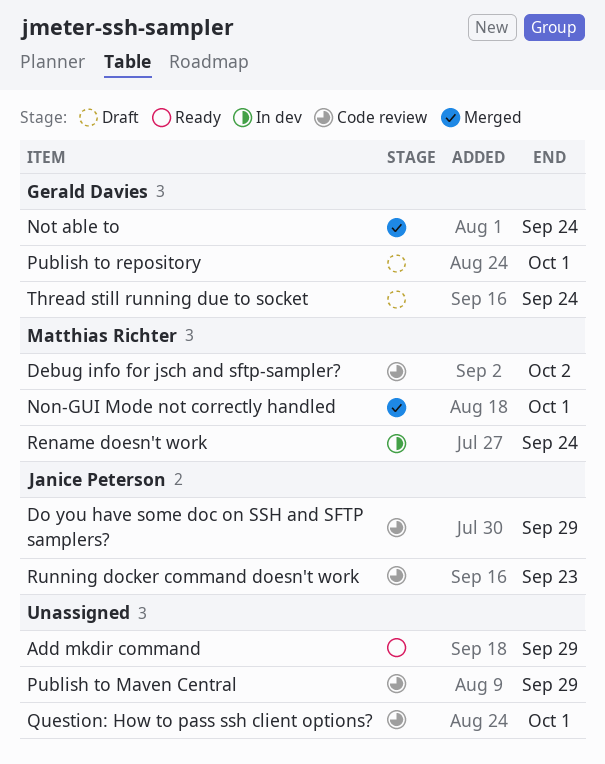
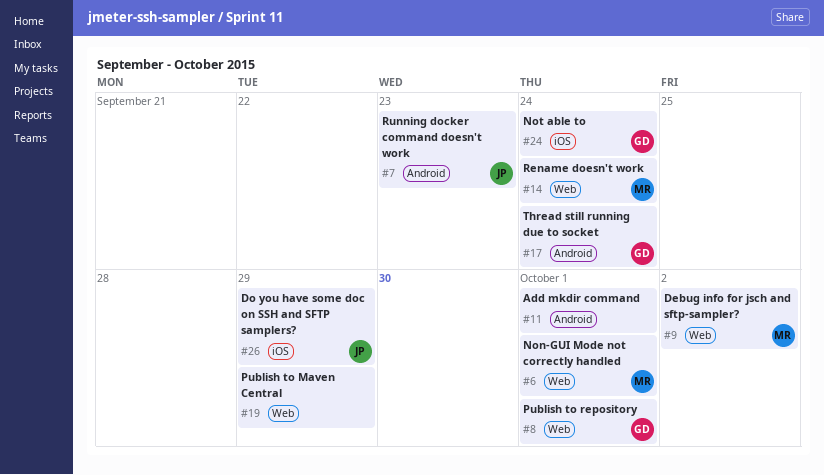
Add mkdir command, due: Sep 29 -> Oct 1
Question: How to pass ssh client options?: present -> none

